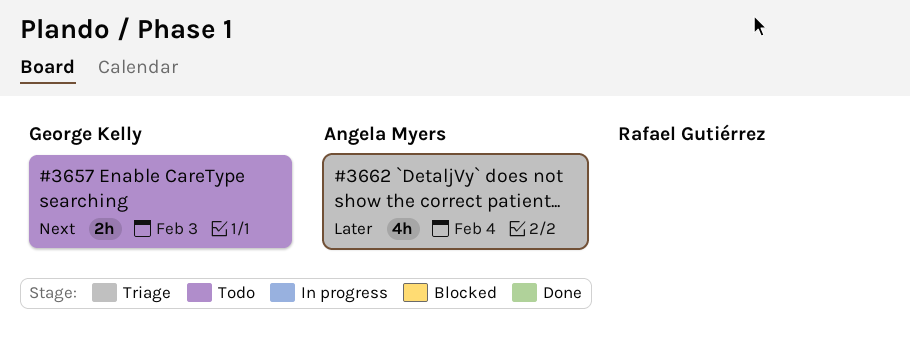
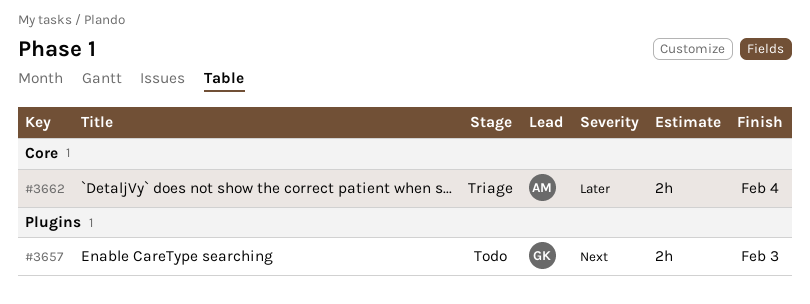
#3662, estimate: 4h -> 2h

